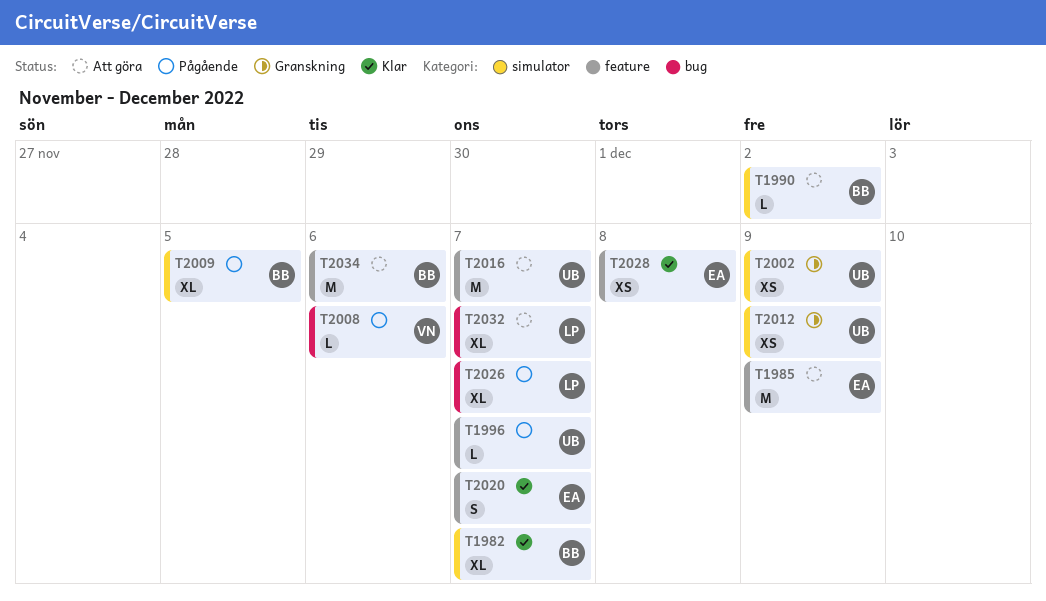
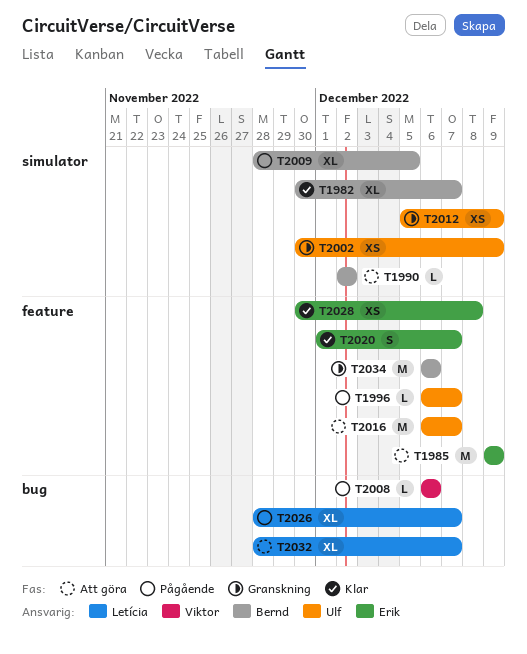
T2034, status: Att göra -> Granskning

